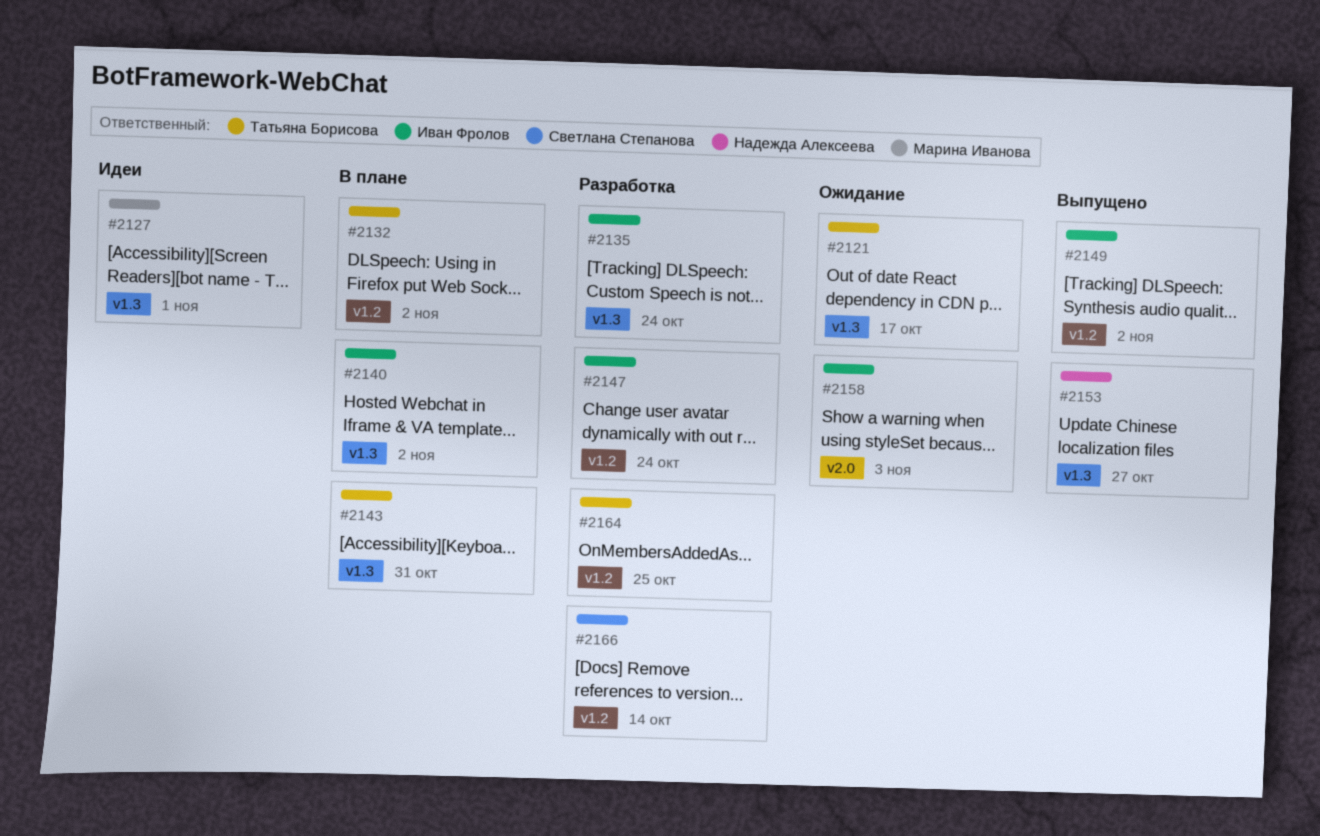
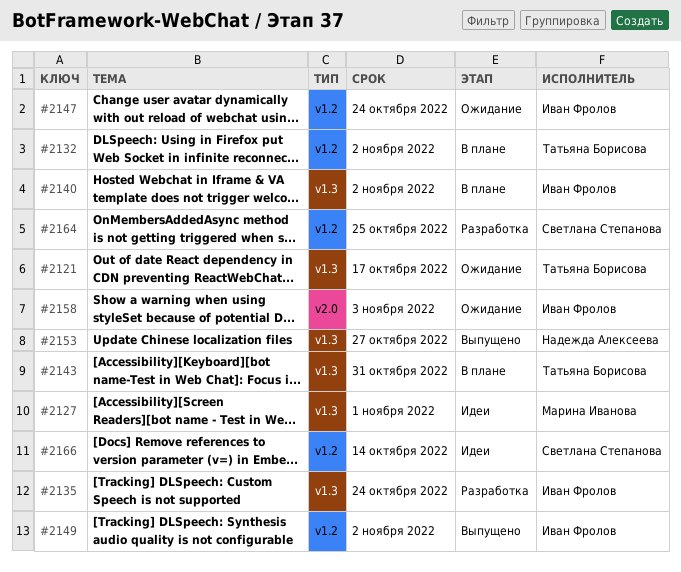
#2147, status: Разработка -> Ожидание
#2164, owner: Татьяна Борисова -> Светлана Степанова
#2166, status: Разработка -> Идеи

